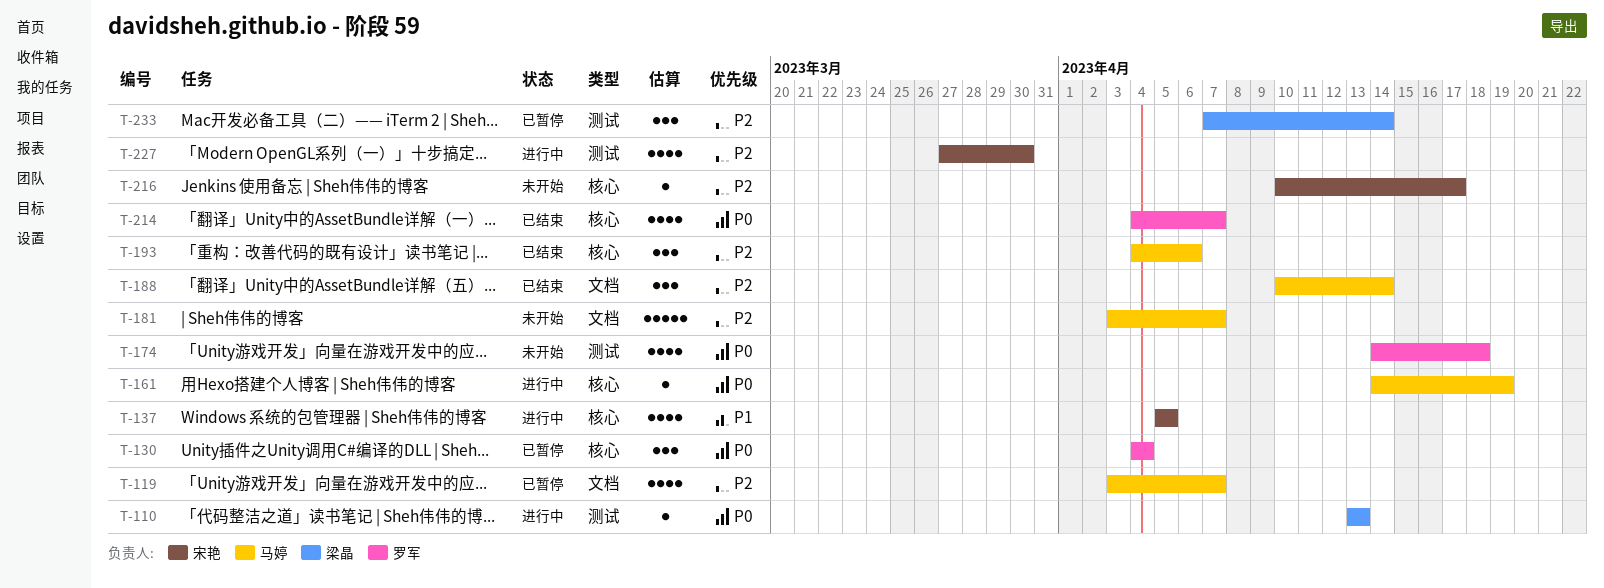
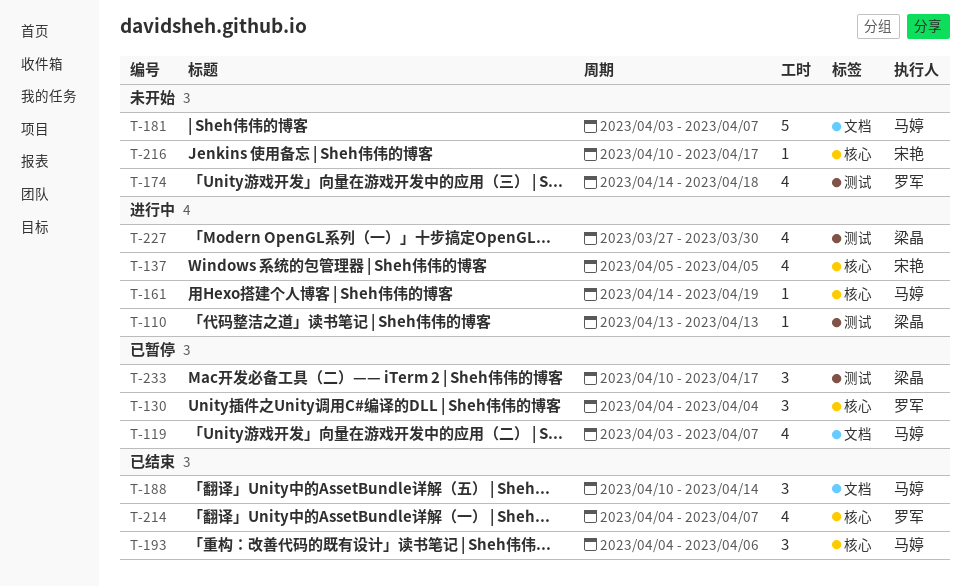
T-227, owner: 宋艳 -> 梁晶
T-233, start: Apr 7 -> Apr 10
T-233, due: Apr 14 -> Apr 17

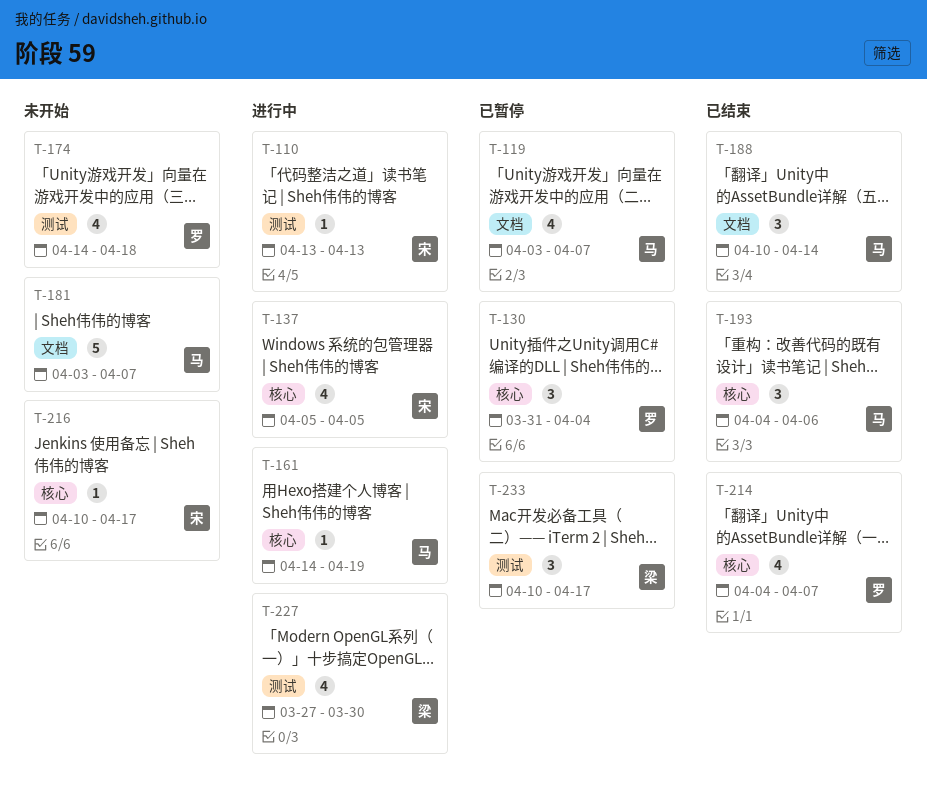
T-110, owner: 梁晶 -> 宋艳
T-130, start: Apr 4 -> Mar 31

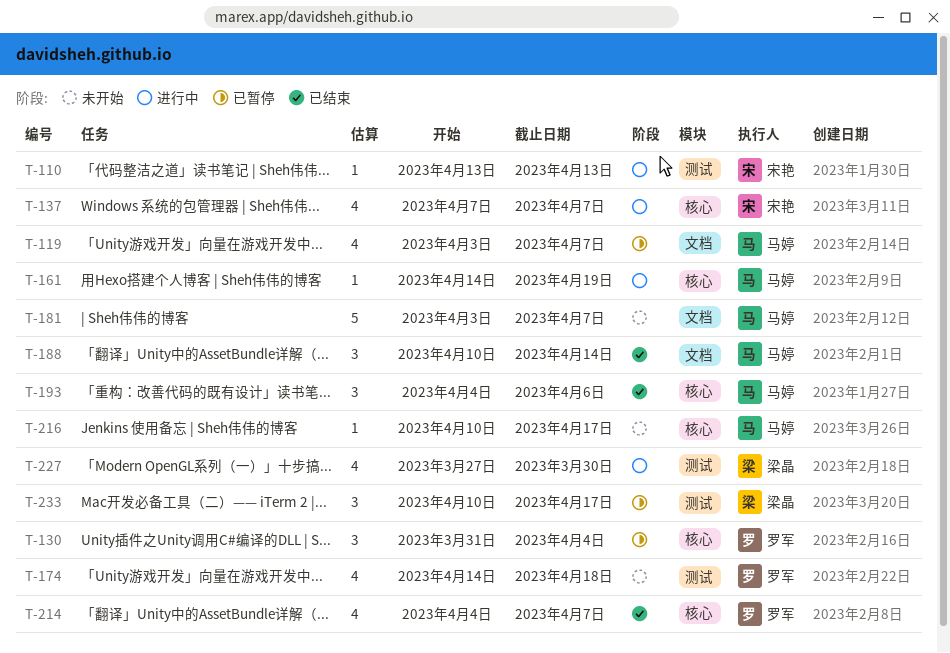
T-137, start: Apr 5 -> Apr 7
T-137, due: Apr 5 -> Apr 7
T-216, owner: 宋艳 -> 马婷

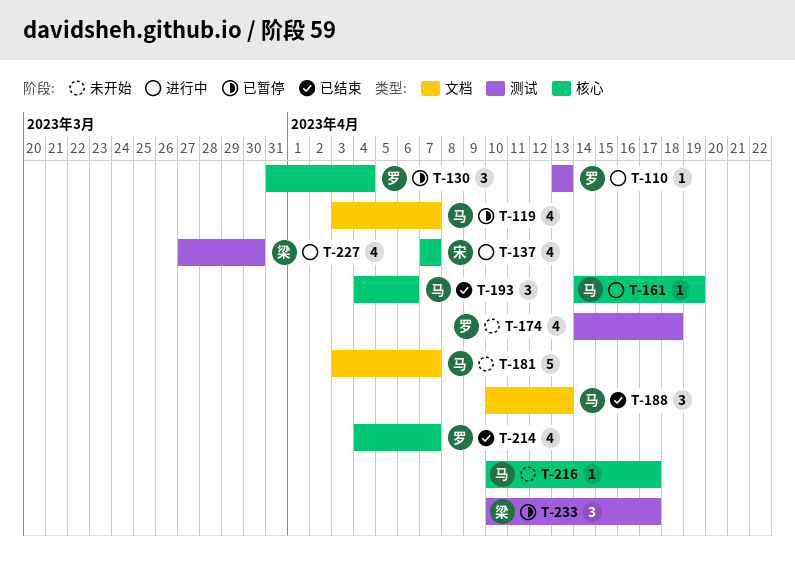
T-110, owner: 宋艳 -> 罗军
T-188, due: Apr 14 -> Apr 13

